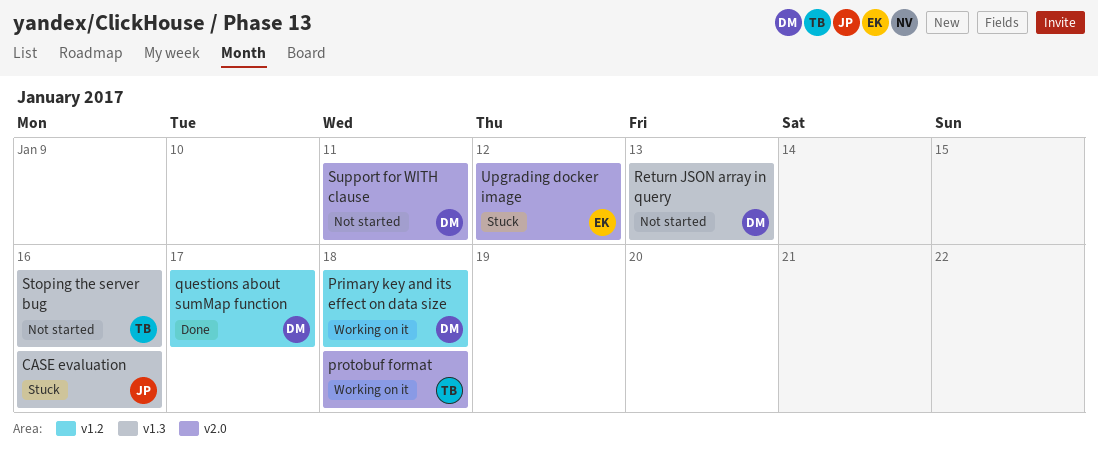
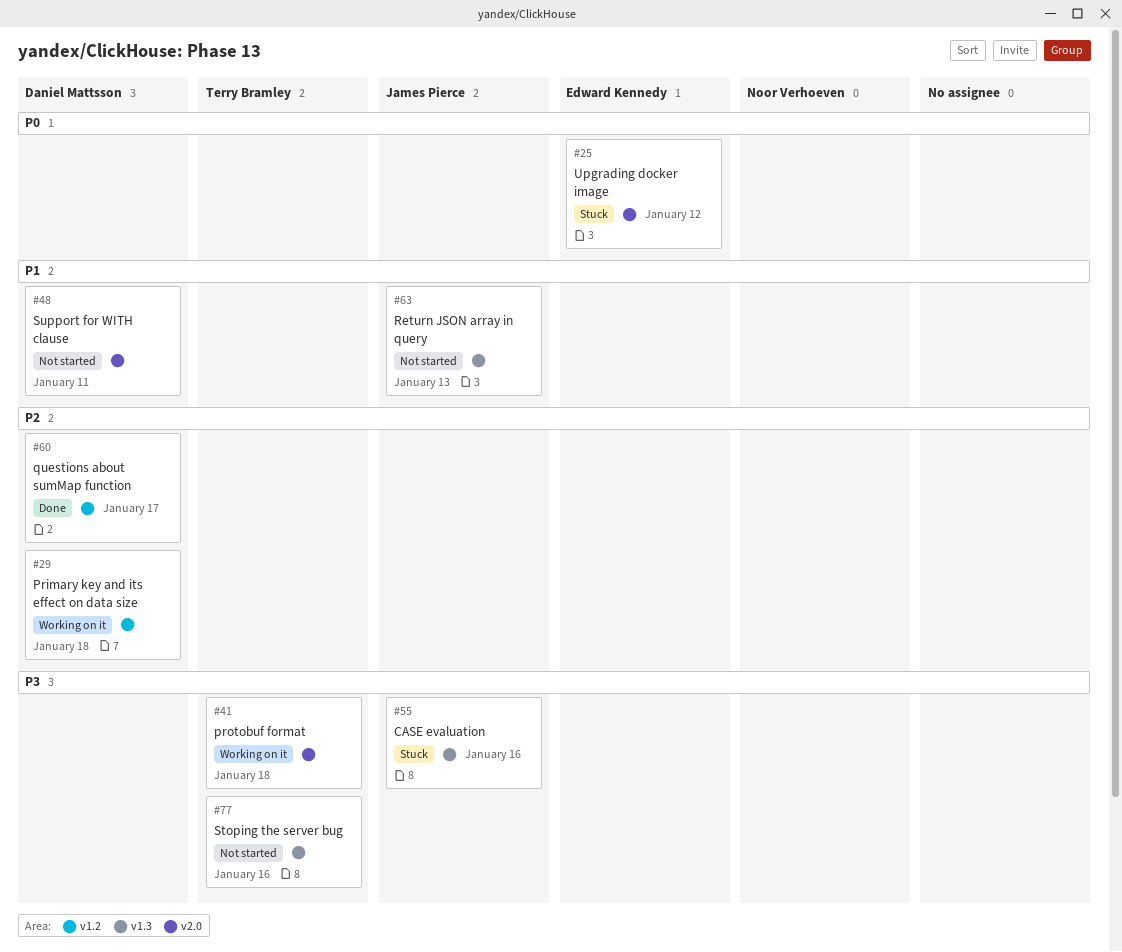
Return JSON array in query, owner: Daniel Mattsson -> James Pierce

